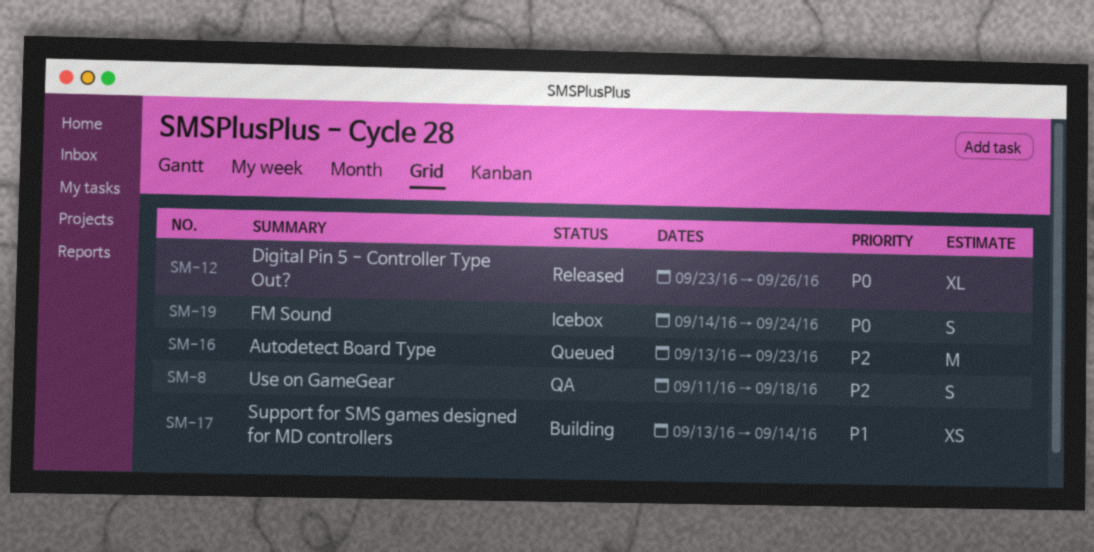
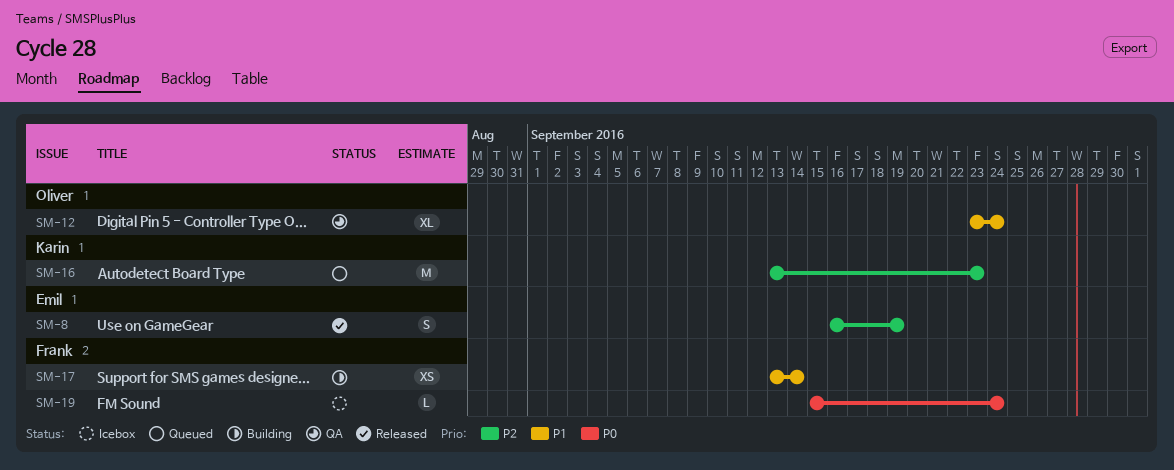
SM-8, status: QA -> Released
SM-8, start: Sep 11 -> Sep 16
SM-8, due: Sep 18 -> Sep 19
SM-12, status: Released -> QA
SM-12, priority: P0 -> P1
SM-12, due: Sep 26 -> Sep 24
SM-19, estimate: S -> L
SM-19, start: Sep 14 -> Sep 15

